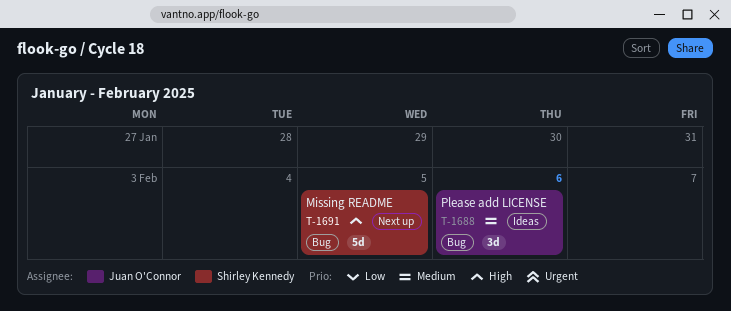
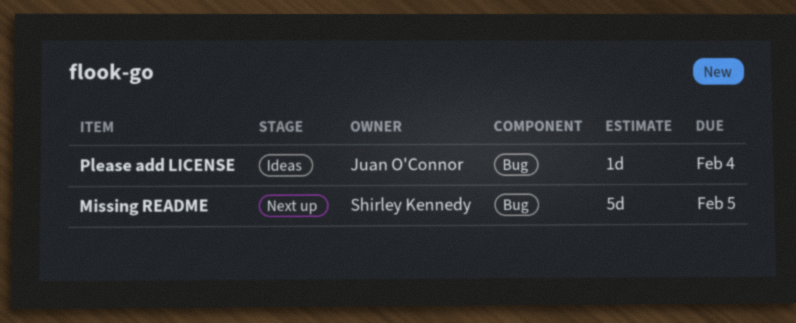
Please add LICENSE, estimate: 3d -> 1d
Please add LICENSE, due: Feb 6 -> Feb 4

